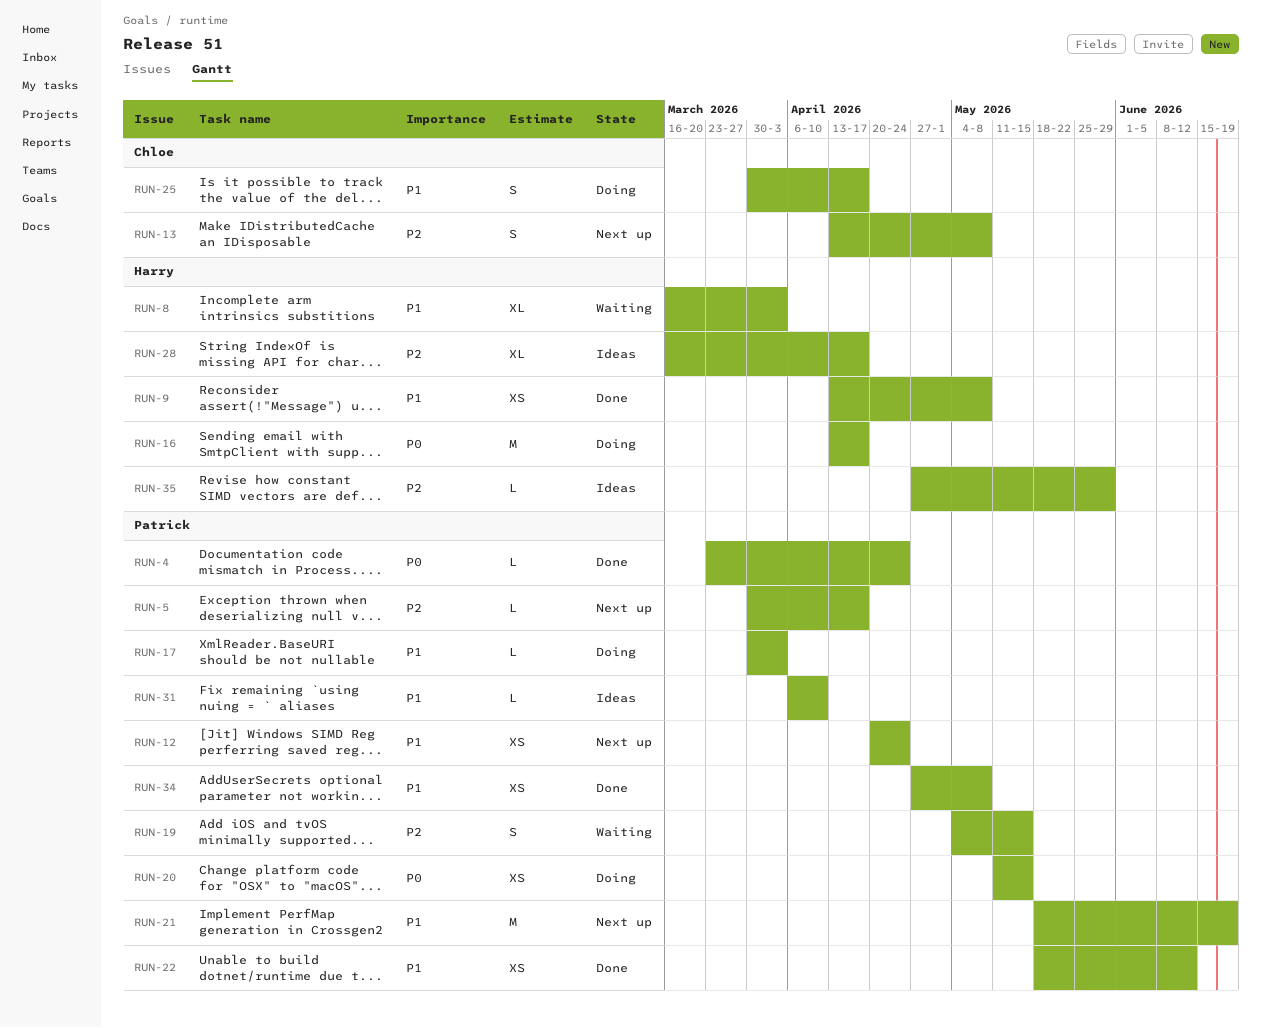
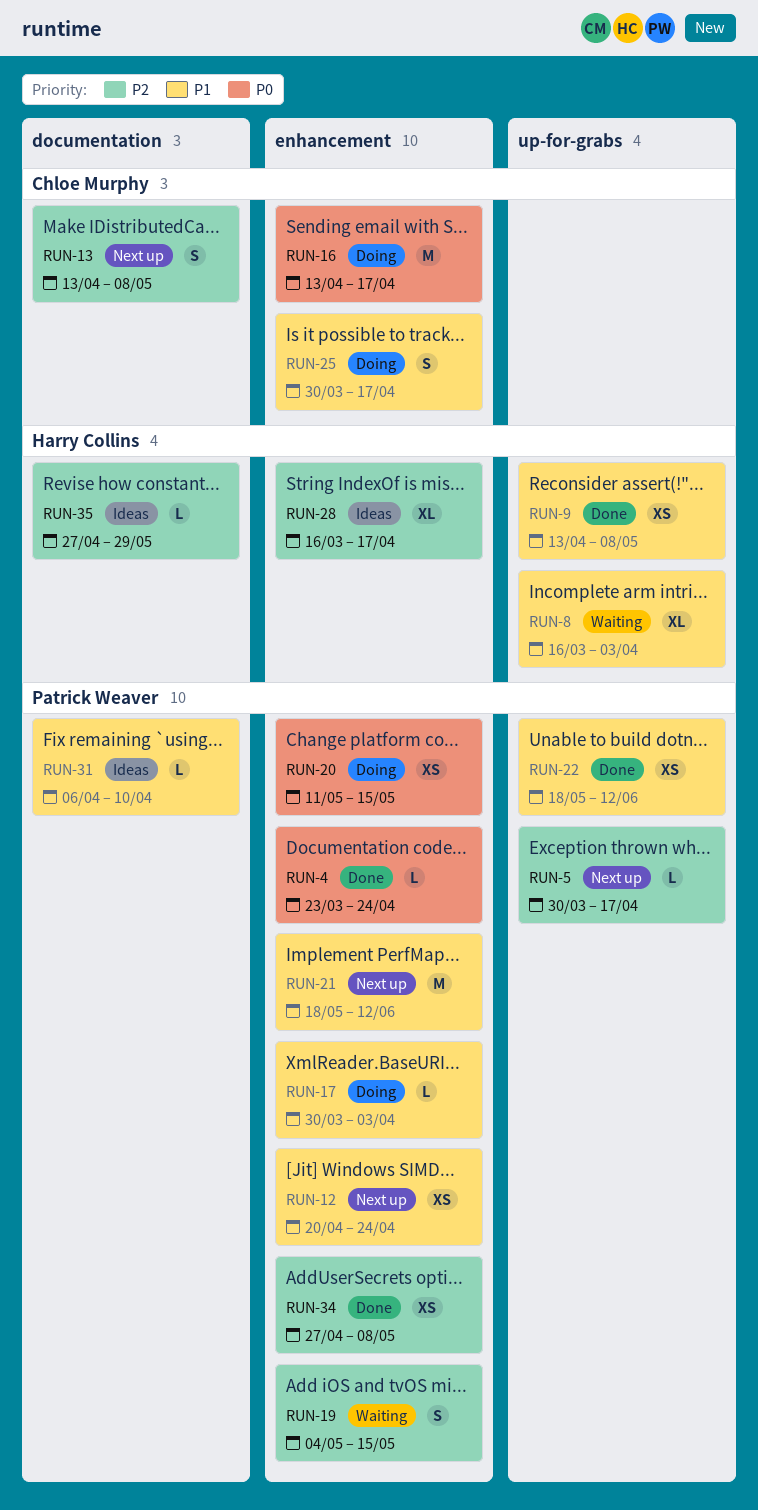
RUN-16, owner: Harry Collins -> Chloe Murphy
RUN-21, due: Jun 19 -> Jun 12
RUN-34, priority: P1 -> P2

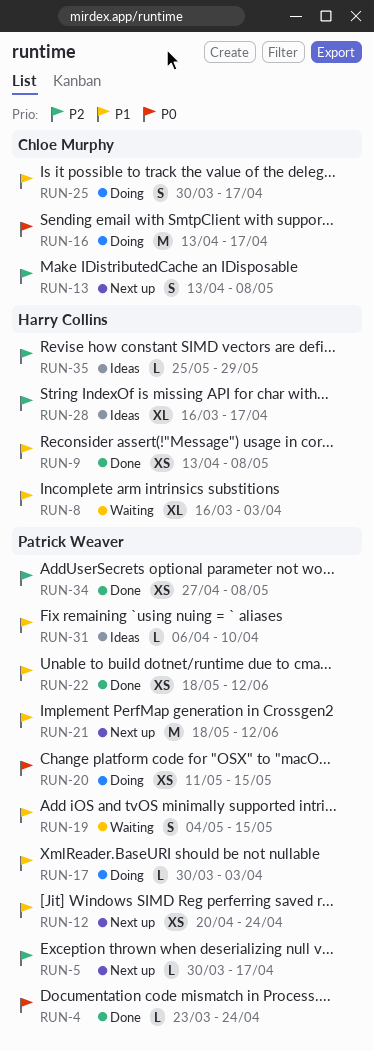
RUN-19, priority: P2 -> P1
RUN-35, start: Apr 27 -> May 25

